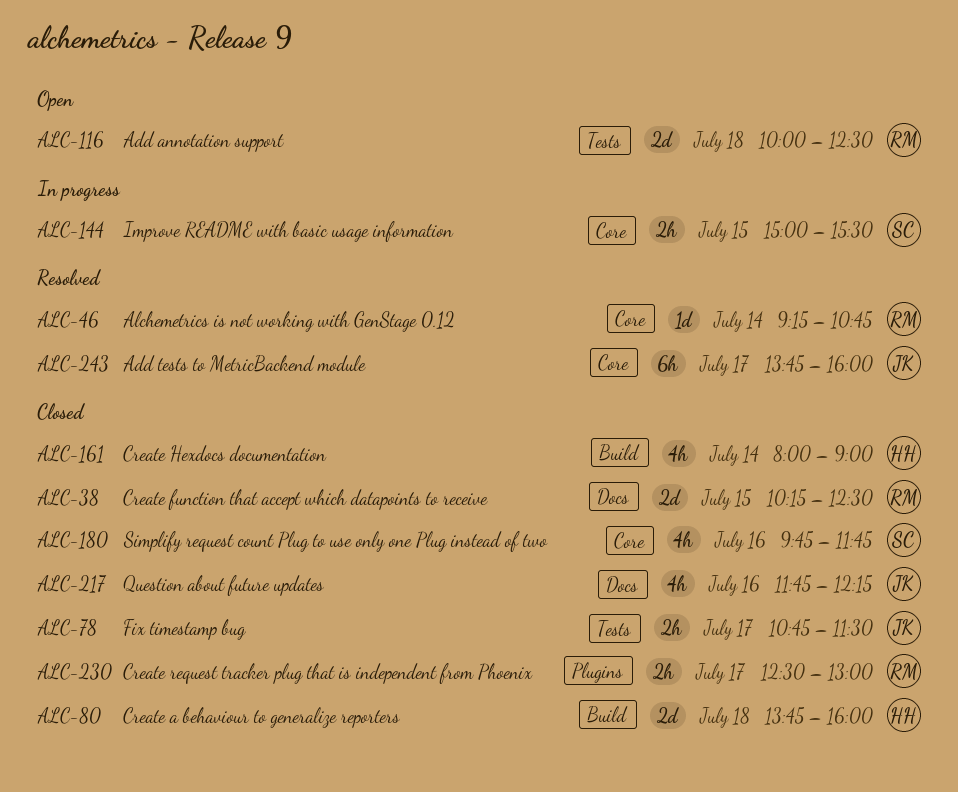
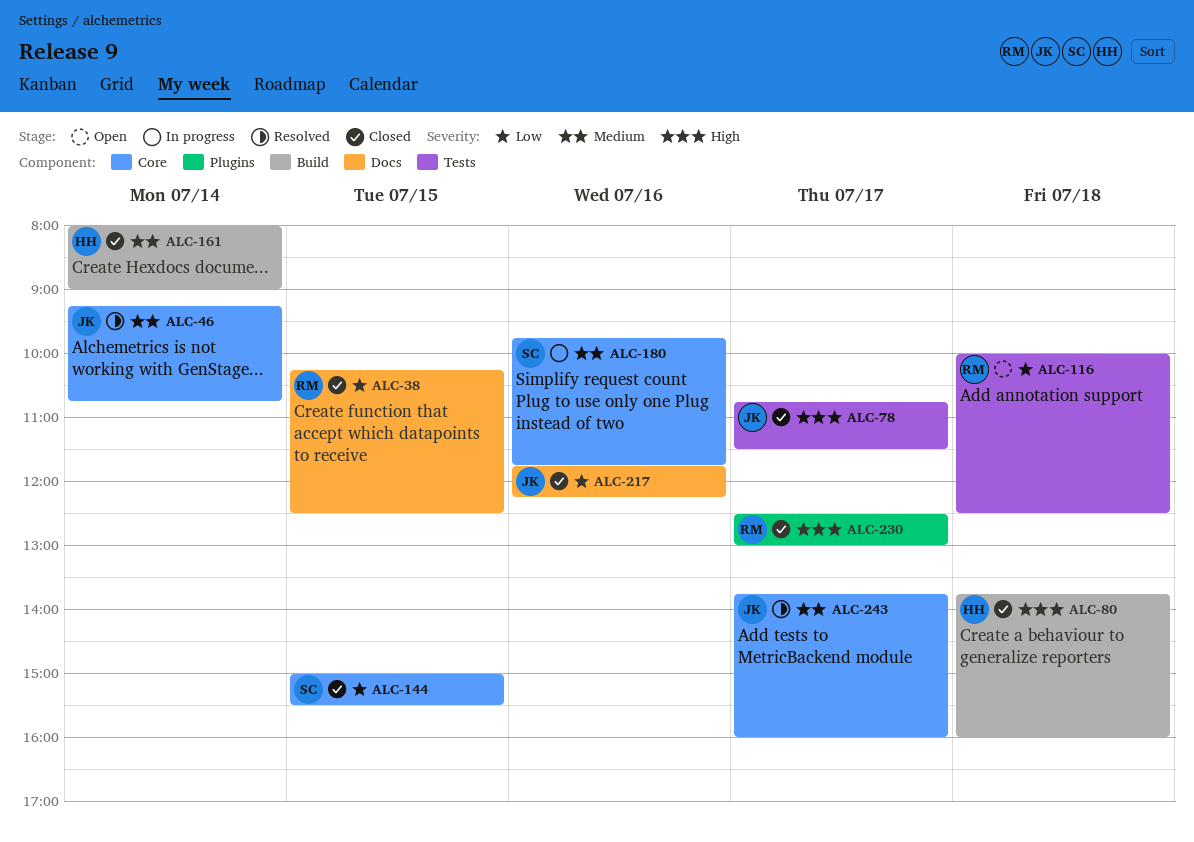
ALC-46, owner: RM -> JK
ALC-144, status: In progress -> Closed
ALC-180, status: Closed -> In progress

